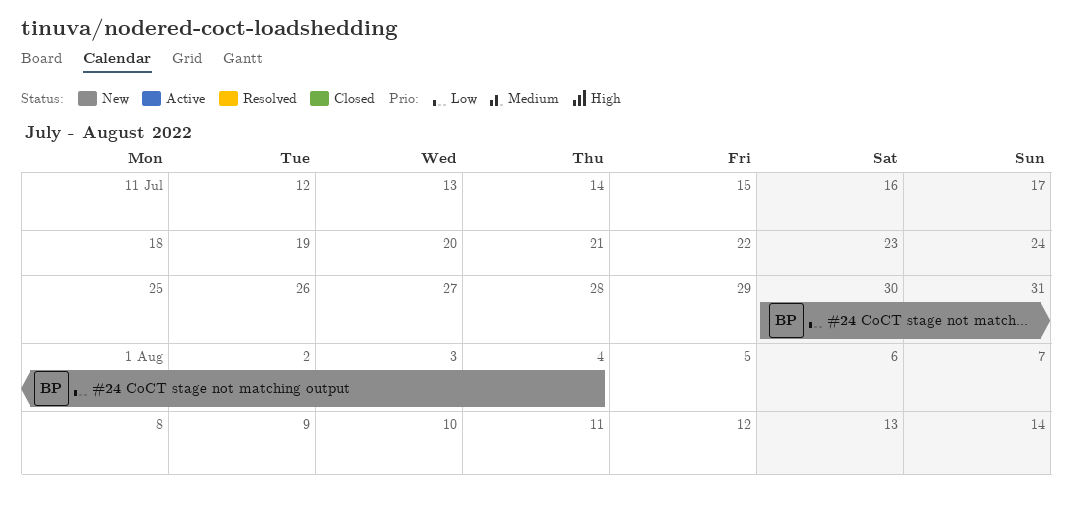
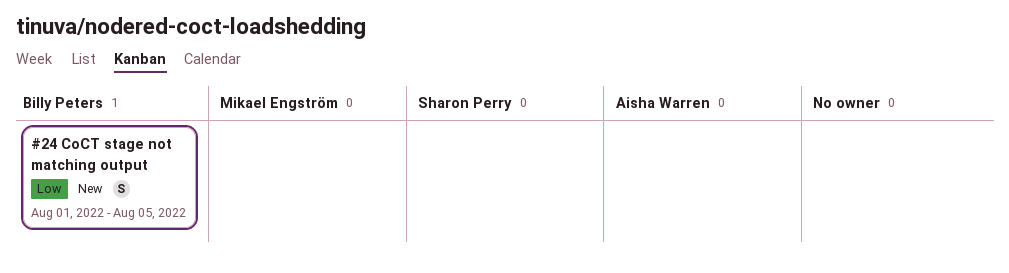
#24, start: Jul 30 -> Aug 1
#24, due: Aug 4 -> Aug 5

